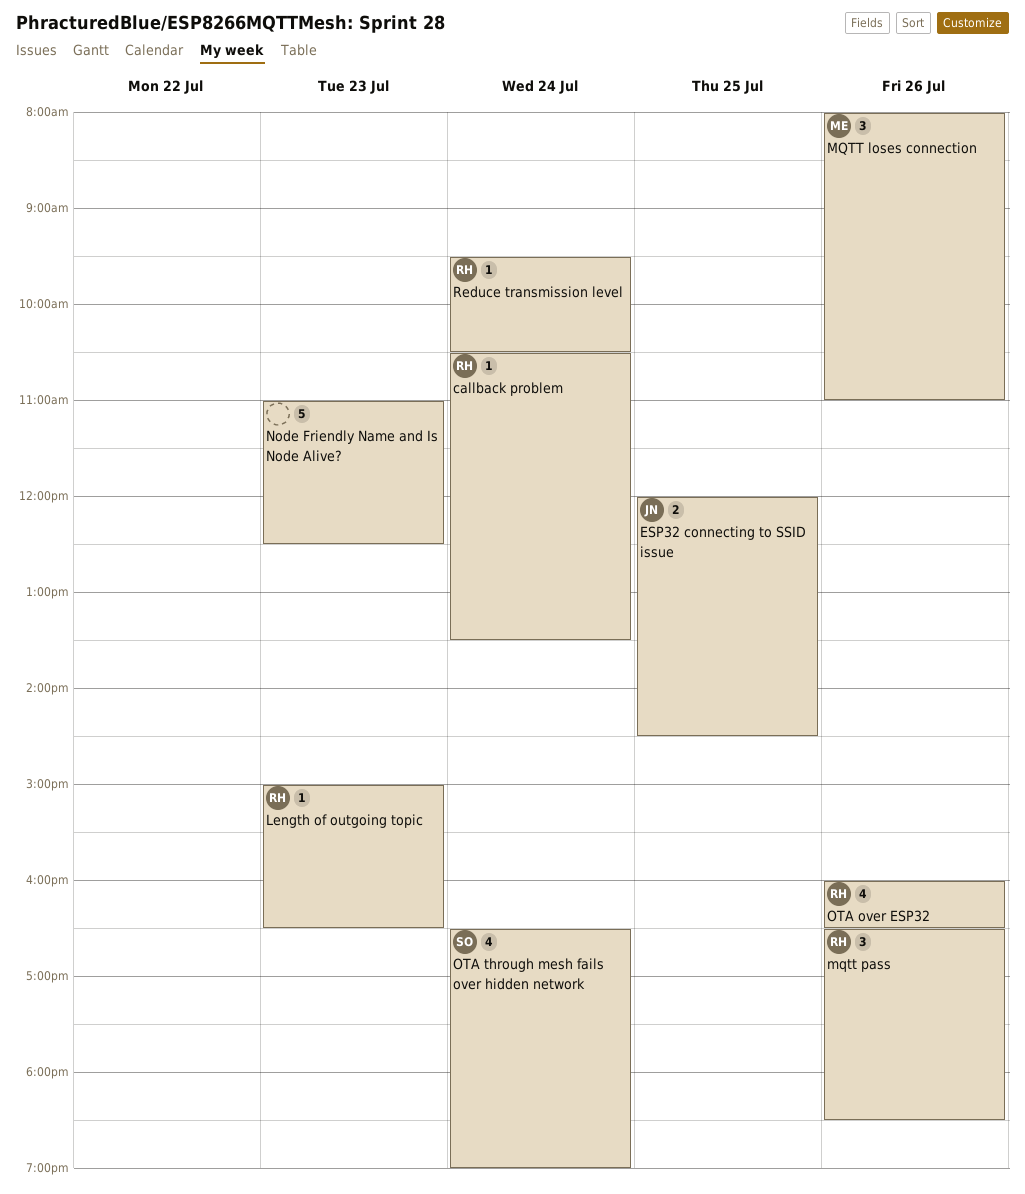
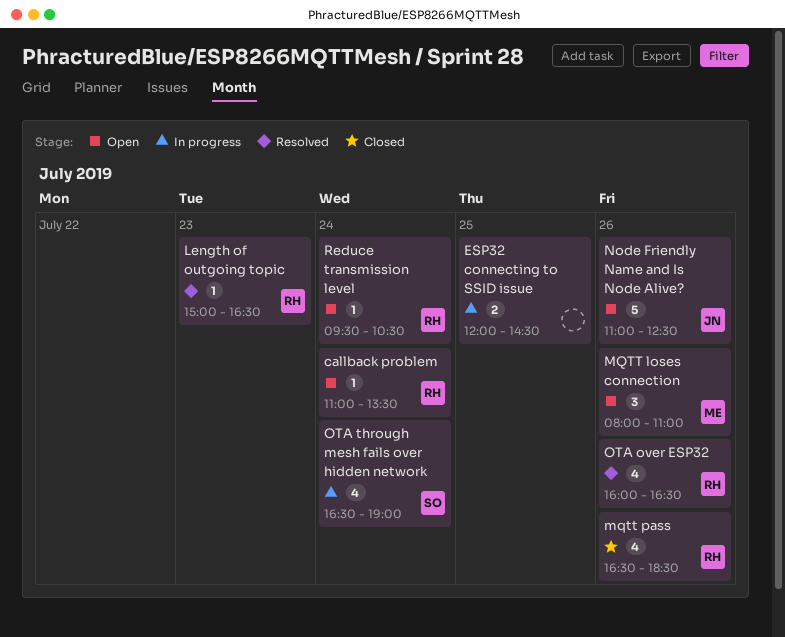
callback problem, begins: 10:30 -> 11:00
ESP32 connecting to SSID issue, owner: JN -> none
mqtt pass, estimate: 3 -> 4
Node Friendly Name and Is Node Alive?, owner: none -> JN
Node Friendly Name and Is Node Alive?, day: Jul 23 -> Jul 26

